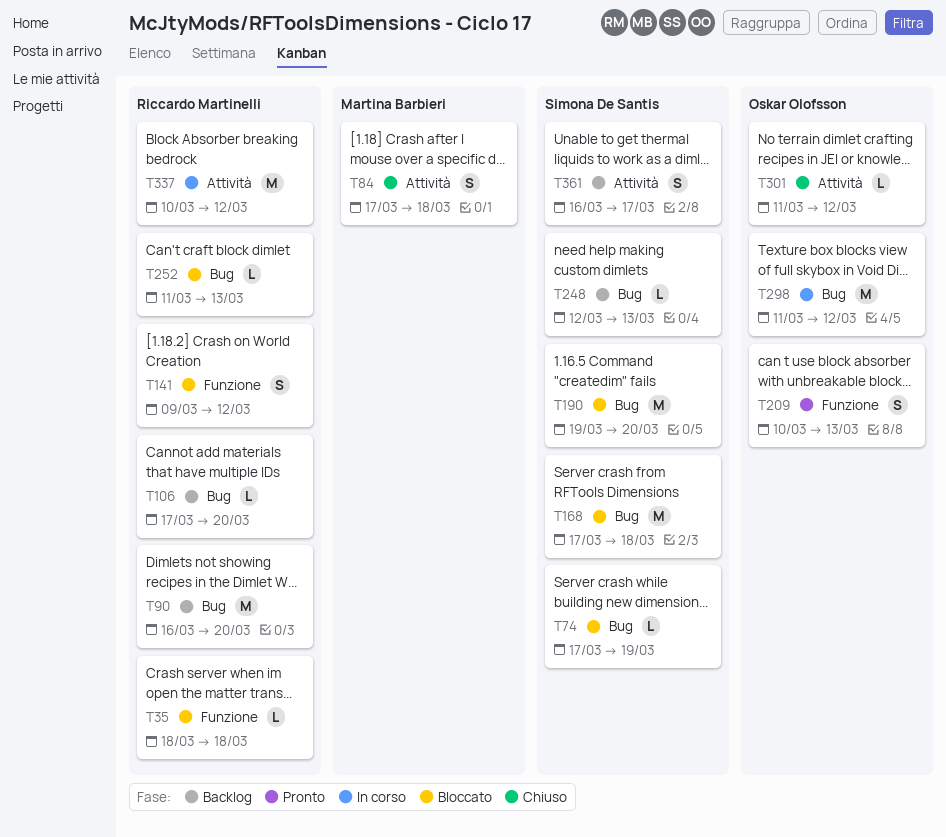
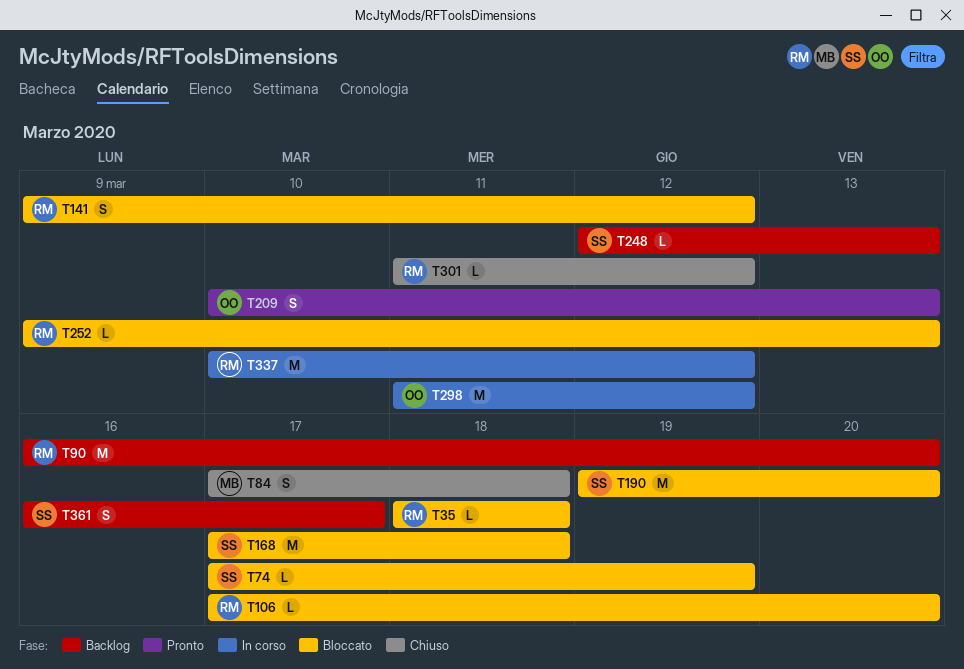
T106, status: Backlog -> Bloccato
T252, start: Mar 11 -> Mar 9
T301, owner: Oskar Olofsson -> Riccardo Martinelli

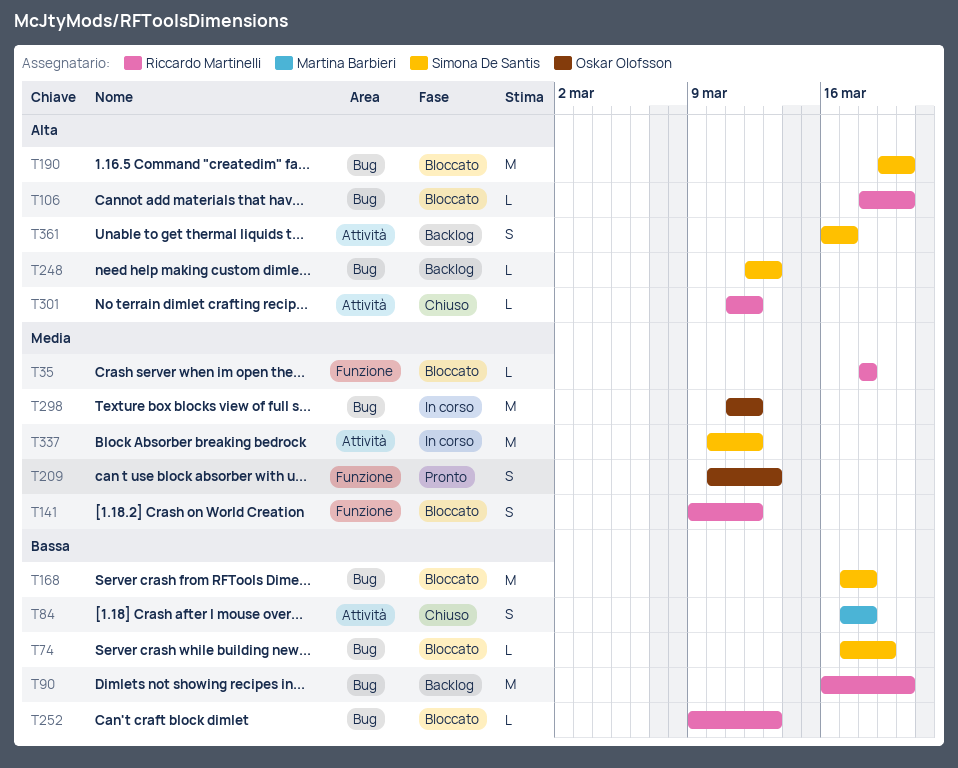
T106, start: Mar 17 -> Mar 18
T337, owner: Riccardo Martinelli -> Simona De Santis

